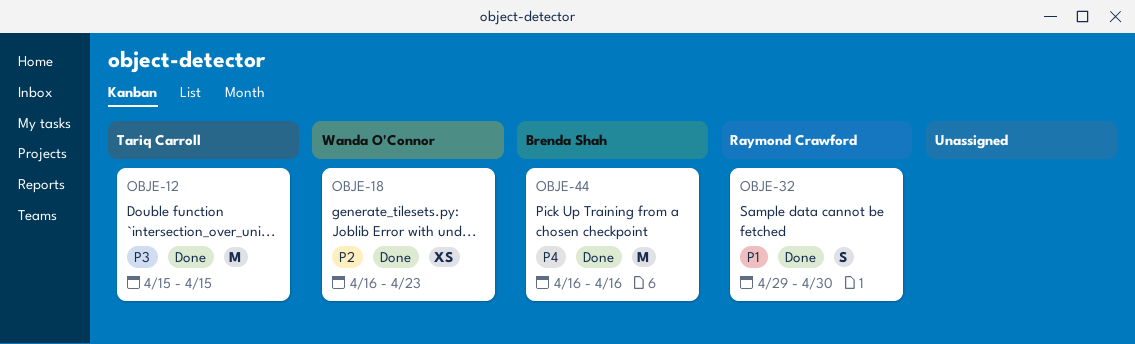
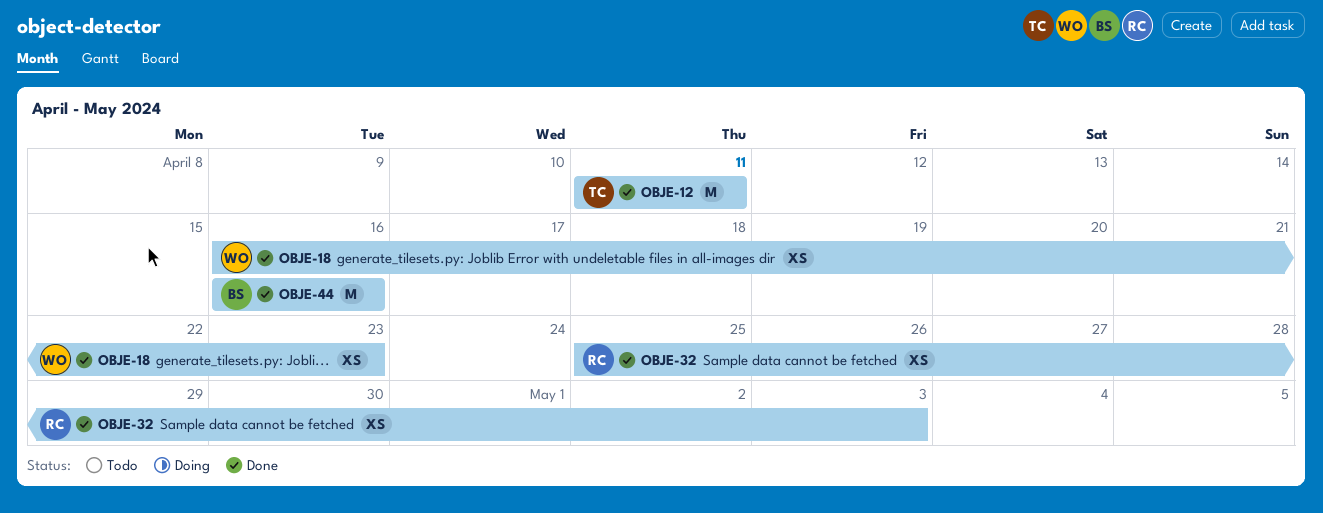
OBJE-12, start: Apr 15 -> Apr 11
OBJE-12, due: Apr 15 -> Apr 11
OBJE-32, estimate: S -> XS
OBJE-32, start: Apr 29 -> Apr 25
OBJE-32, due: Apr 30 -> May 3

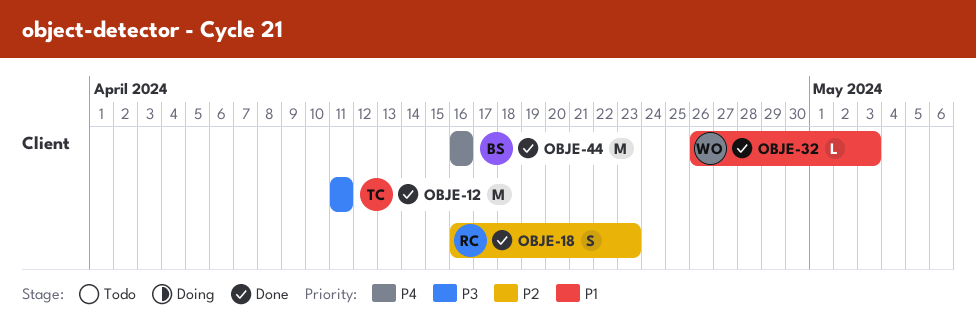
OBJE-18, owner: WO -> RC
OBJE-18, estimate: XS -> S
OBJE-32, owner: RC -> WO
OBJE-32, estimate: XS -> L
OBJE-32, start: Apr 25 -> Apr 26

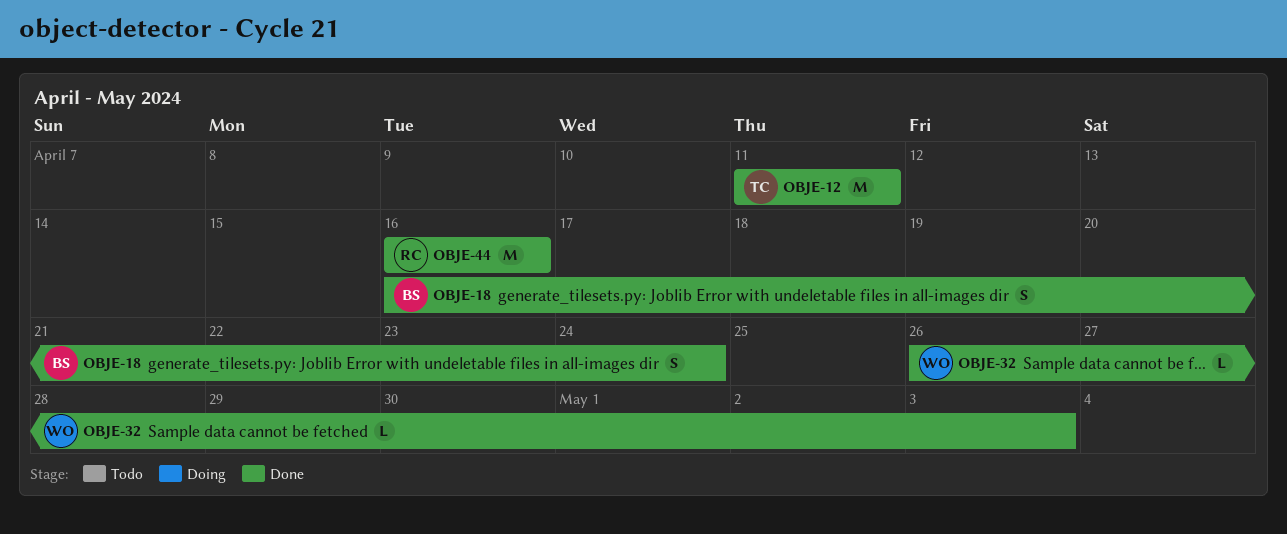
OBJE-18, owner: RC -> BS
OBJE-18, due: Apr 23 -> Apr 24
OBJE-44, owner: BS -> RC

